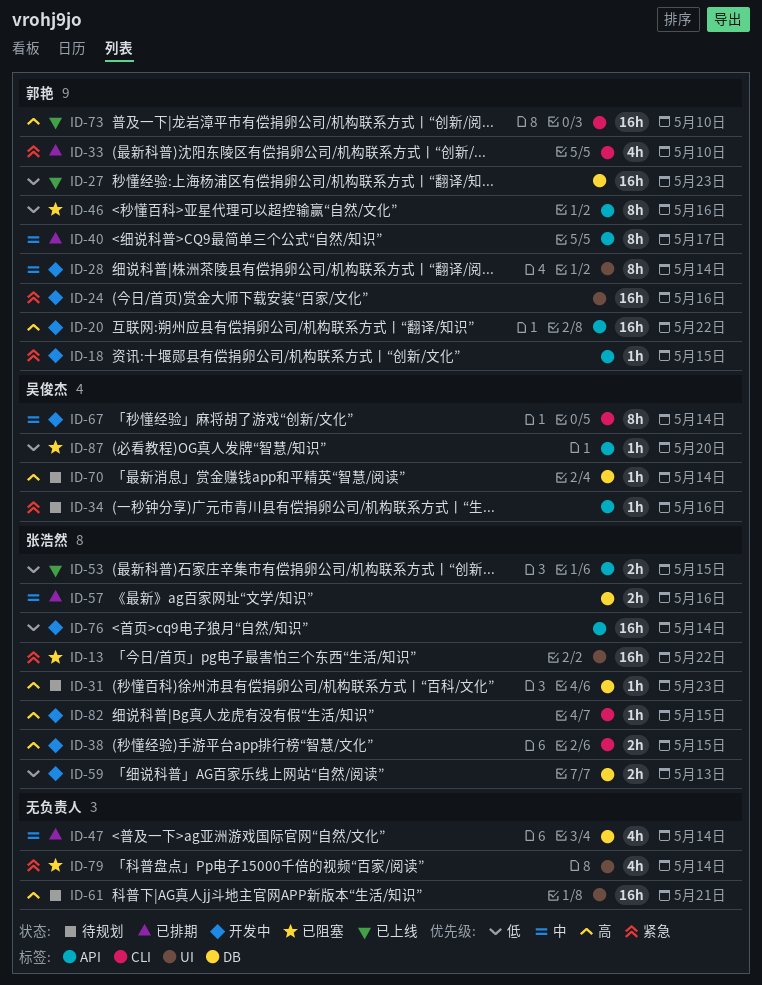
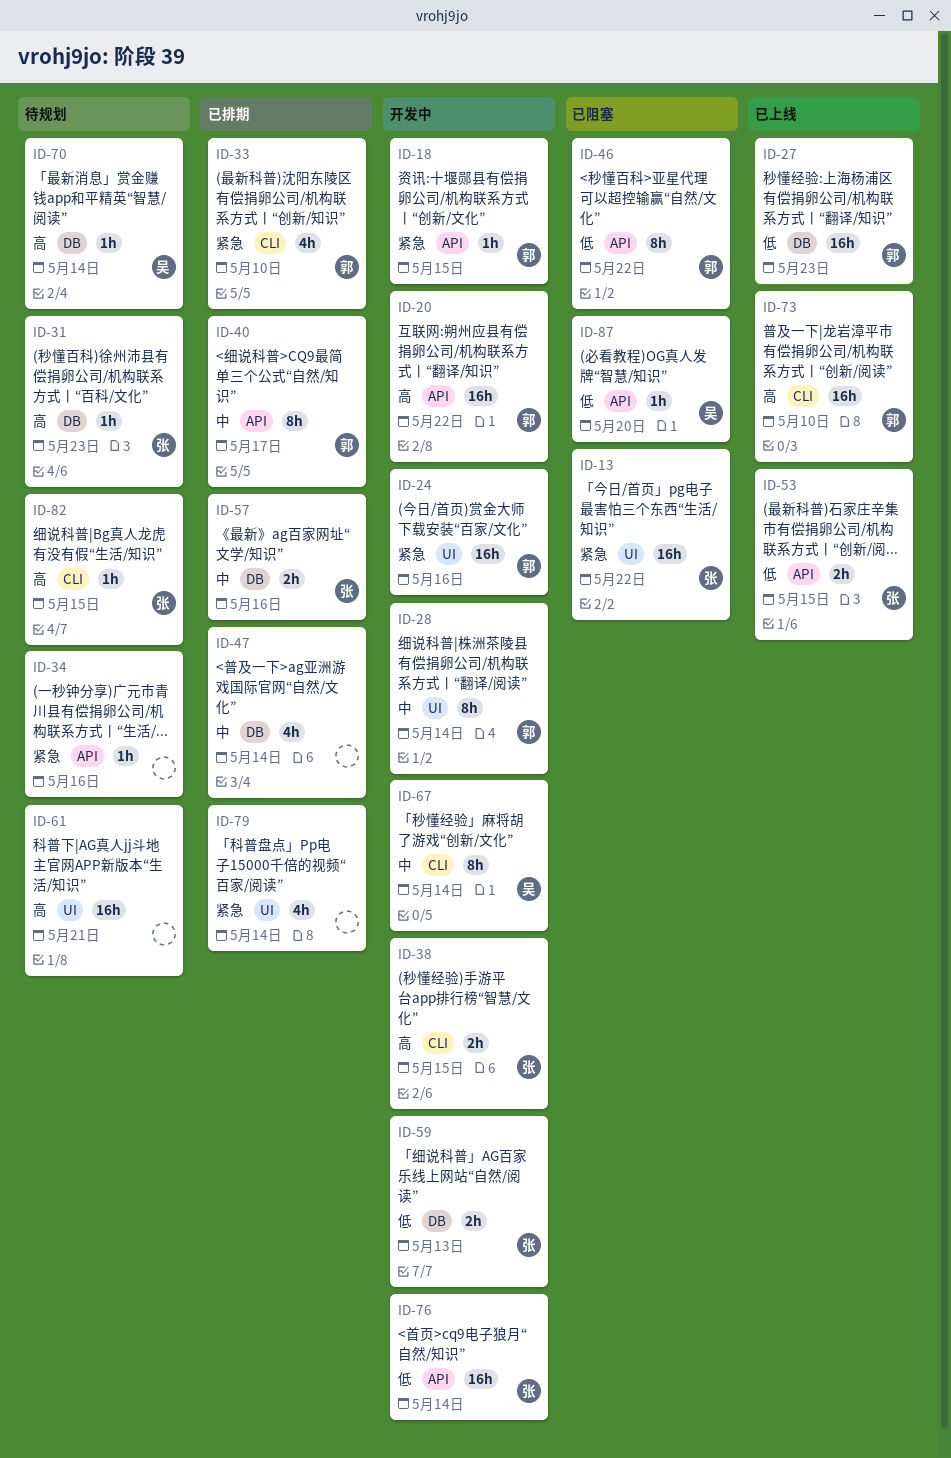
ID-34, owner: 吴俊杰 -> none
ID-46, due: May 16 -> May 22
ID-79, status: 已阻塞 -> 已排期
ID-82, status: 开发中 -> 待规划

